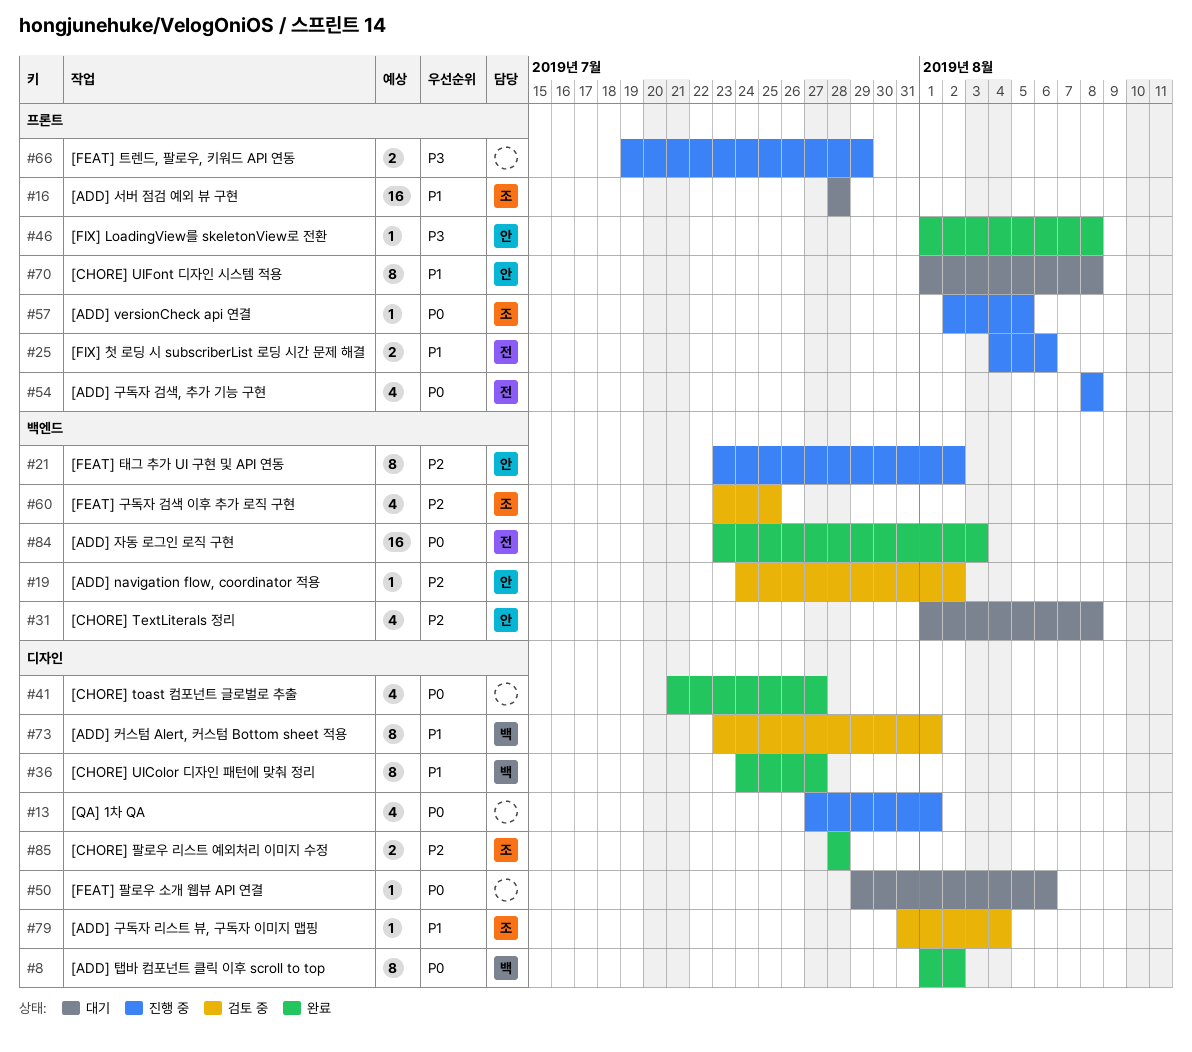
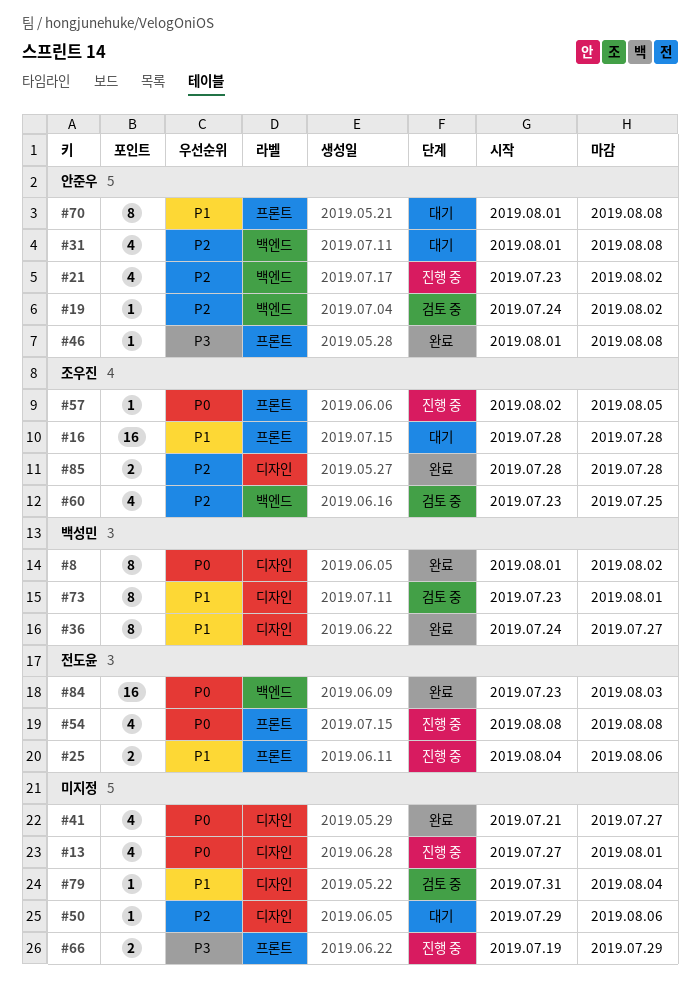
#21, estimate: 8 -> 4
#50, priority: P0 -> P2
#79, owner: 조우진 -> none

